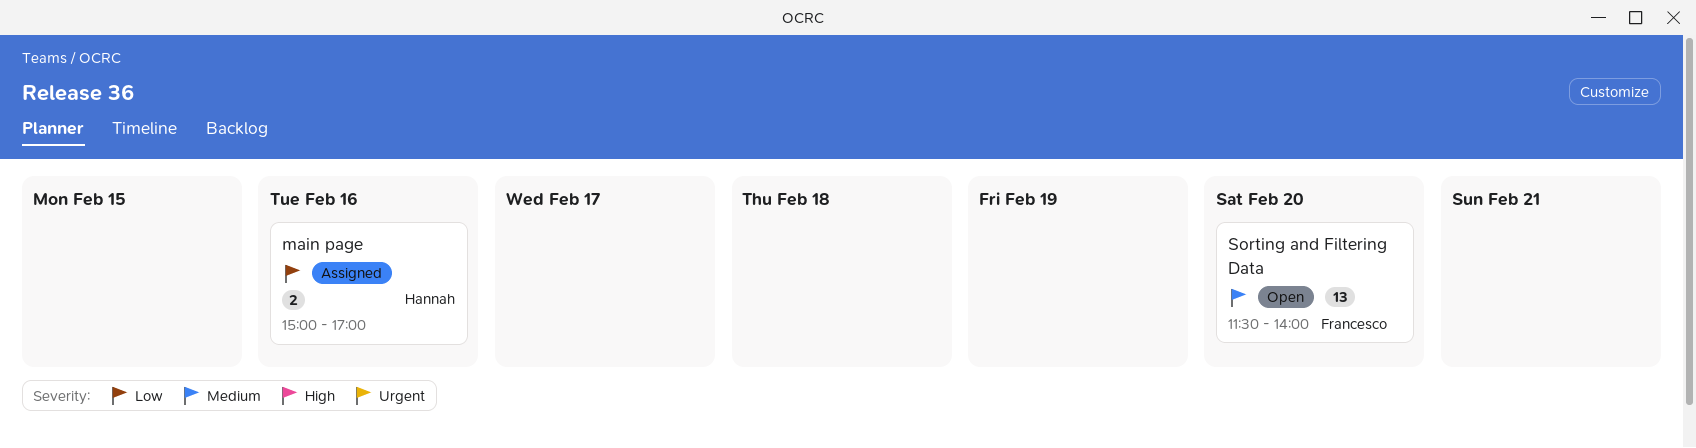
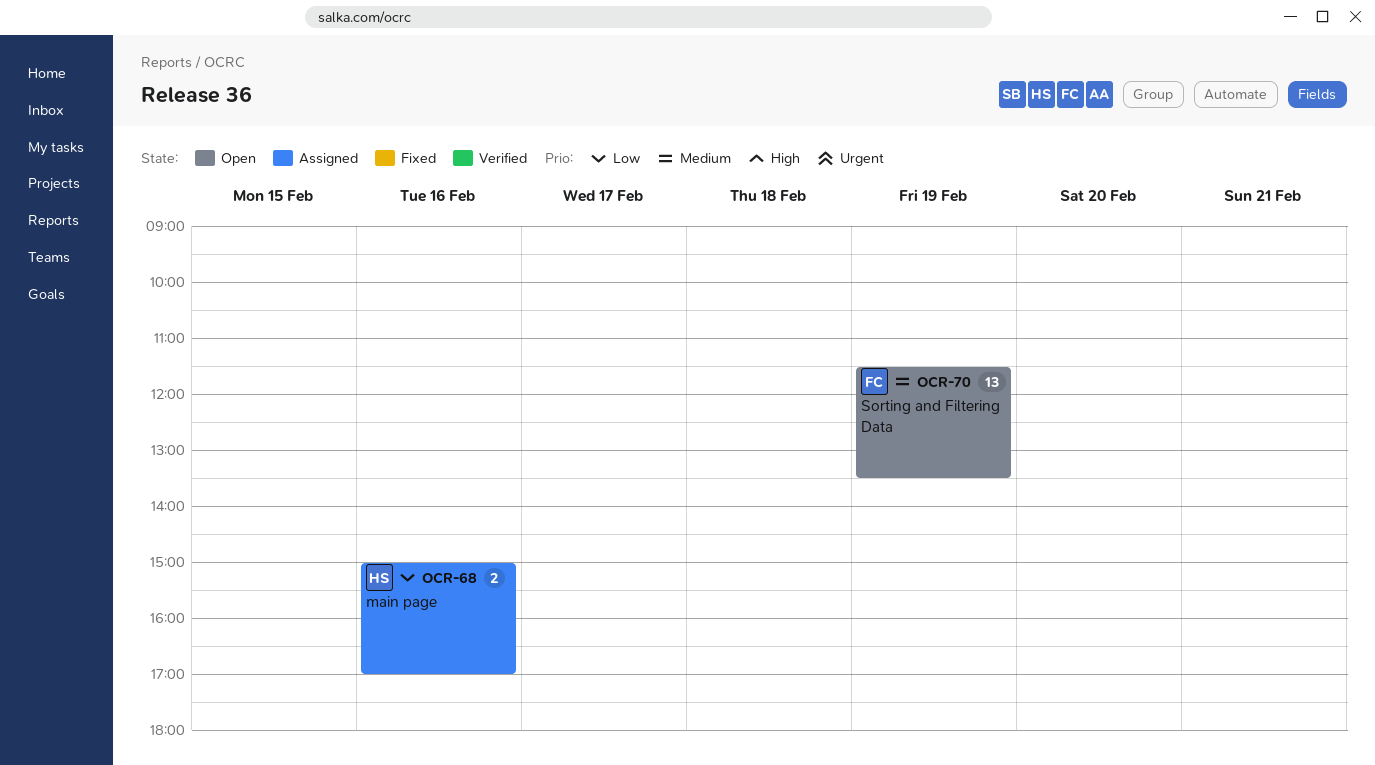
Sorting and Filtering Data, day: Feb 20 -> Feb 19
Sorting and Filtering Data, ends: 14:00 -> 13:30

